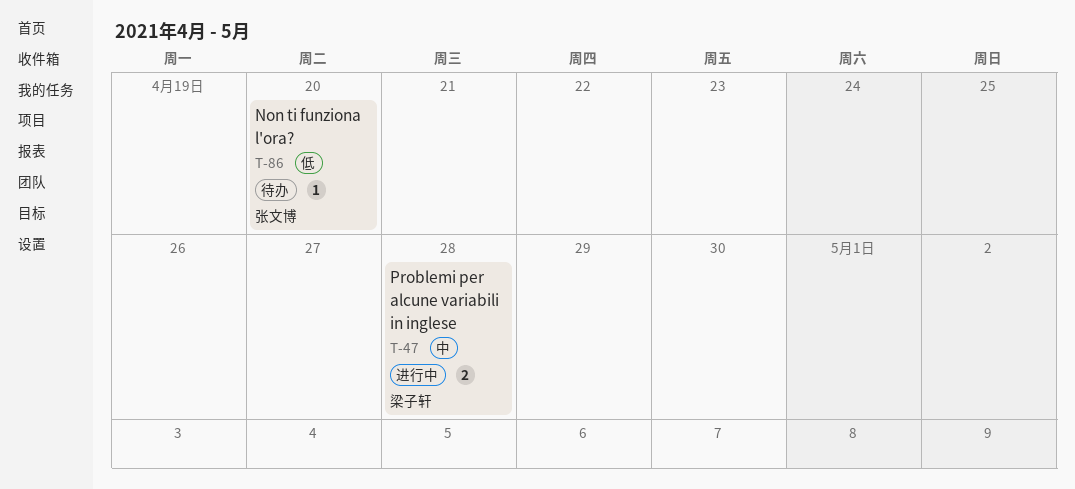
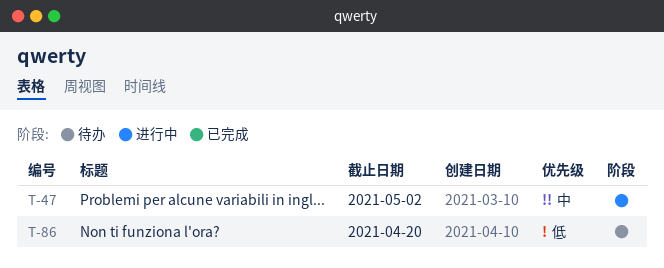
T-47, due: Apr 28 -> May 2

